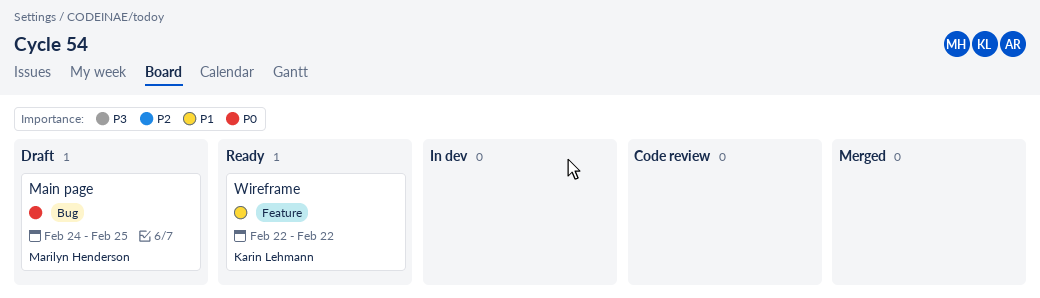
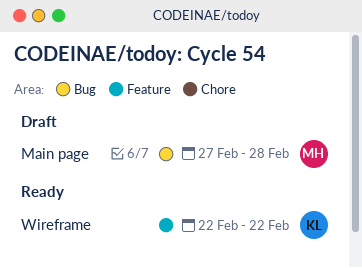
Main page, start: Feb 24 -> Feb 27
Main page, due: Feb 25 -> Feb 28

